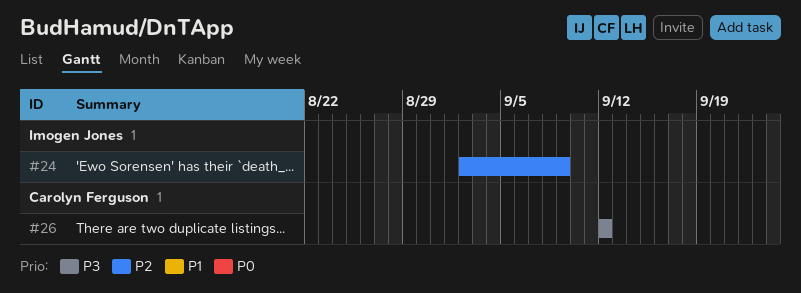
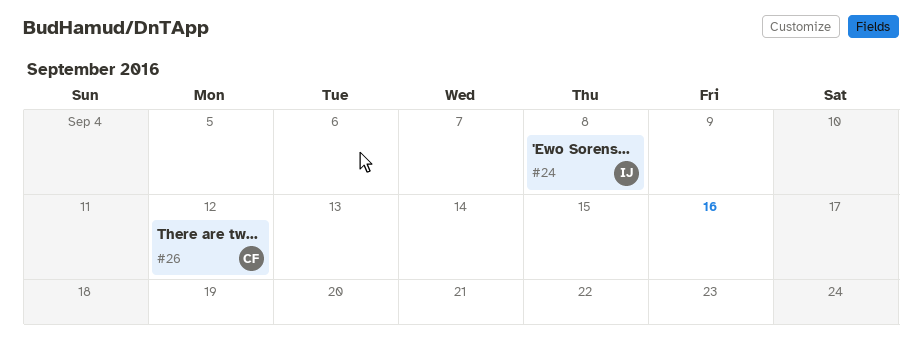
#24, due: Sep 9 -> Sep 8

